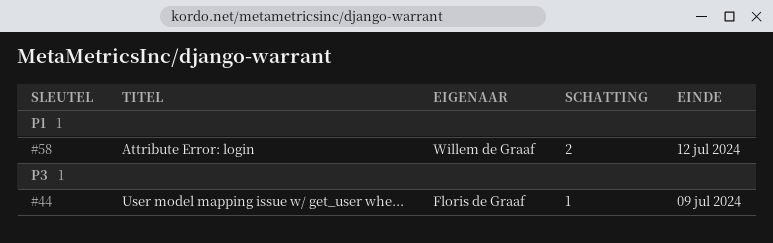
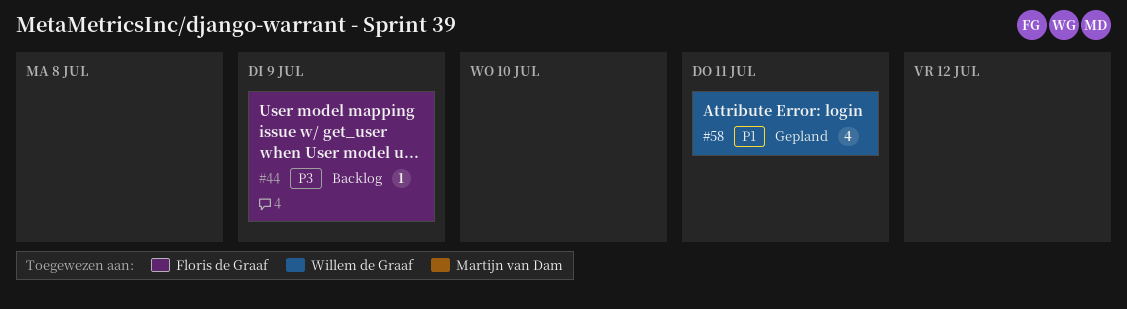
#58, estimate: 2 -> 4
#58, due: Jul 12 -> Jul 11

